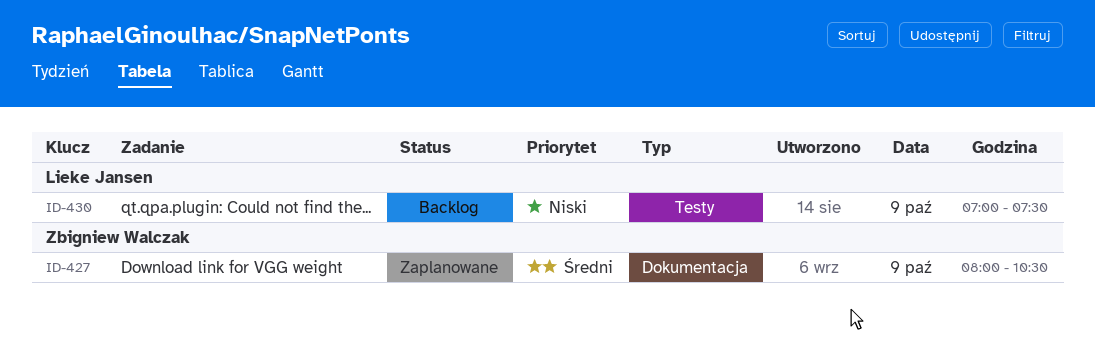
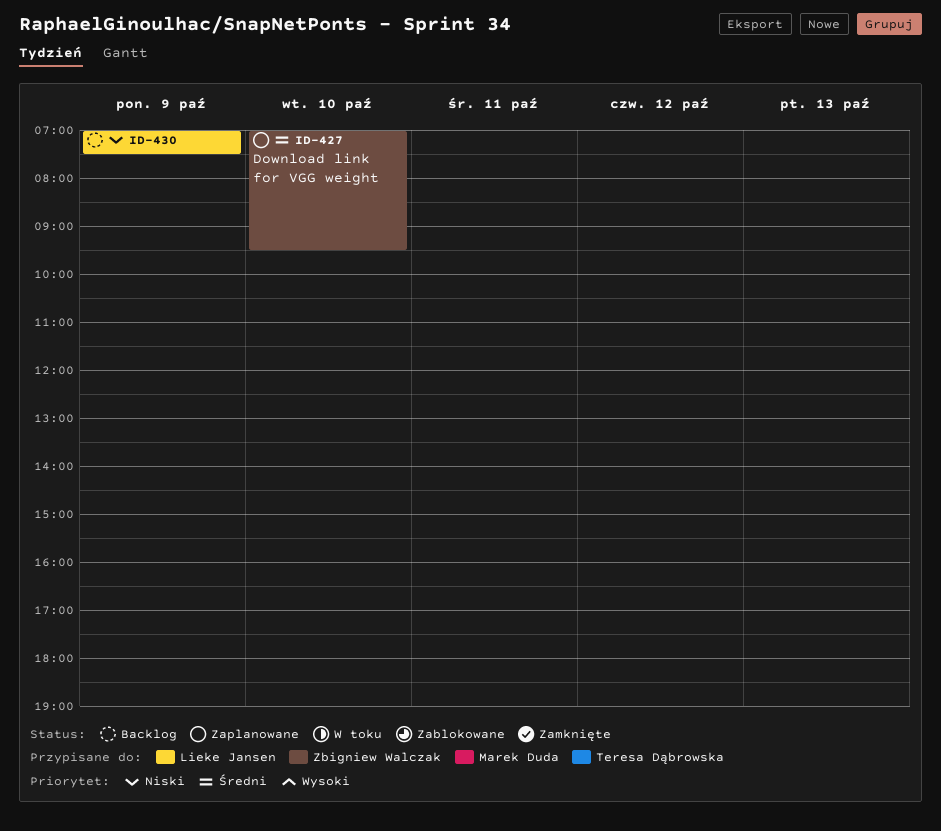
ID-427, day: Oct 9 -> Oct 10
ID-427, begins: 08:00 -> 07:00
ID-427, ends: 10:30 -> 09:30

